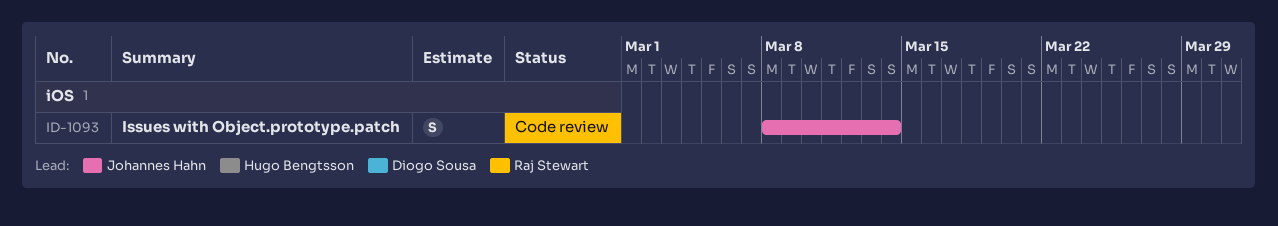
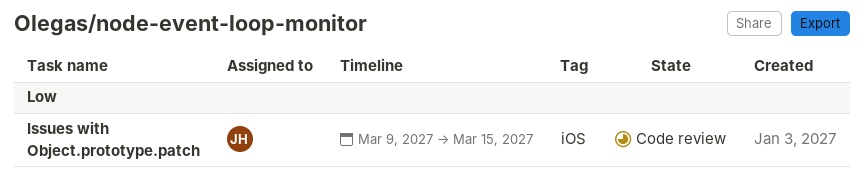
Issues with Object.prototype.patch, start: Mar 8 -> Mar 9
Issues with Object.prototype.patch, due: Mar 14 -> Mar 15

